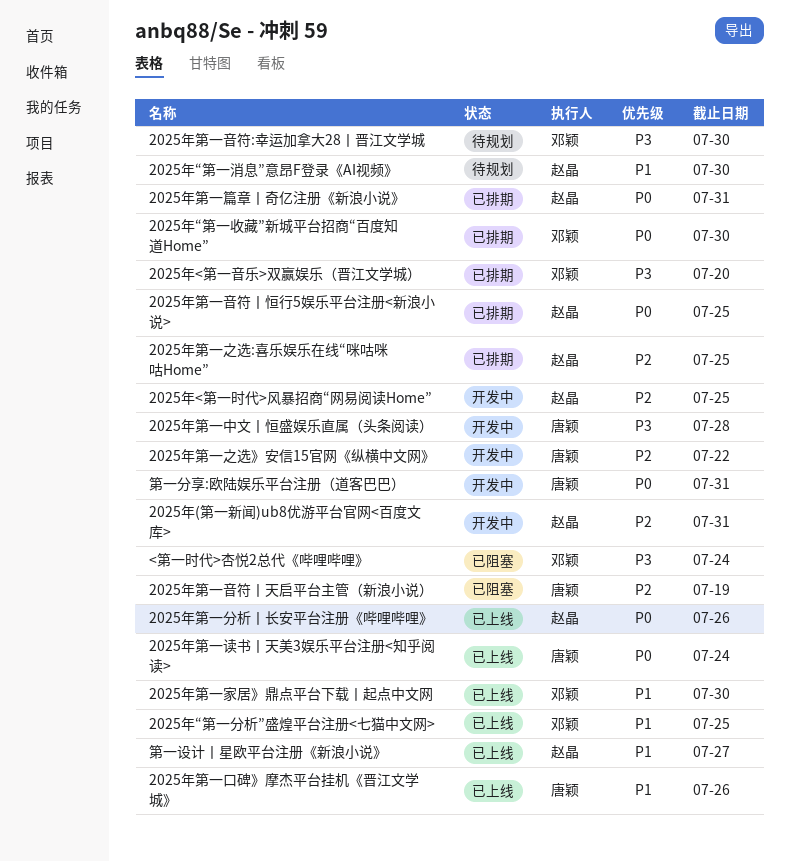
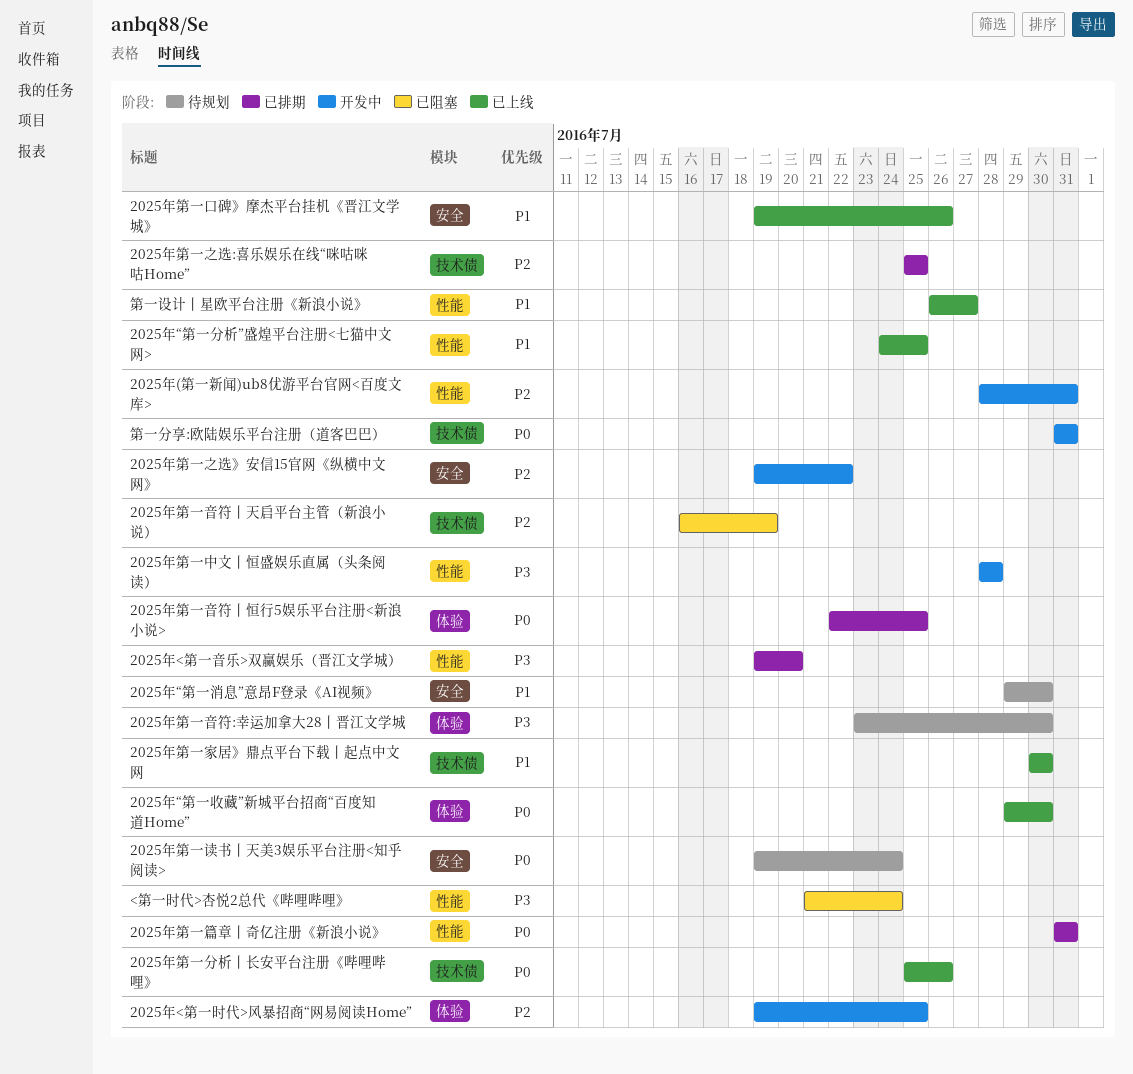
2025年“第一收藏”新城平台招商“百度知道Home”, status: 已排期 -> 已上线
2025年第一读书丨天美3娱乐平台注册<知乎阅读>, status: 已上线 -> 待规划

